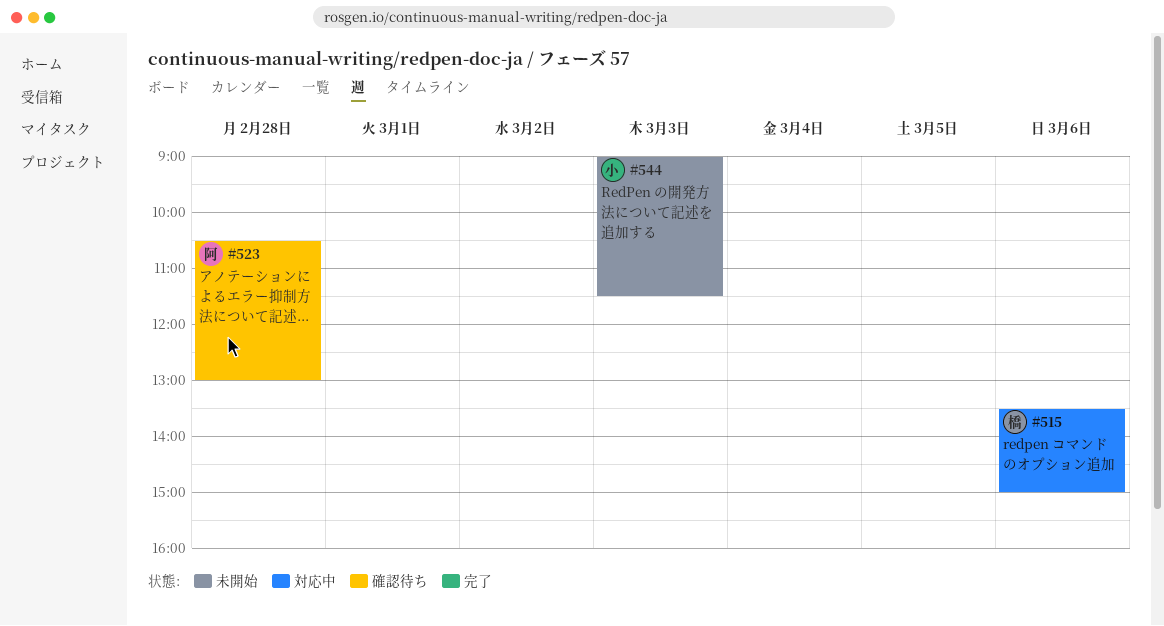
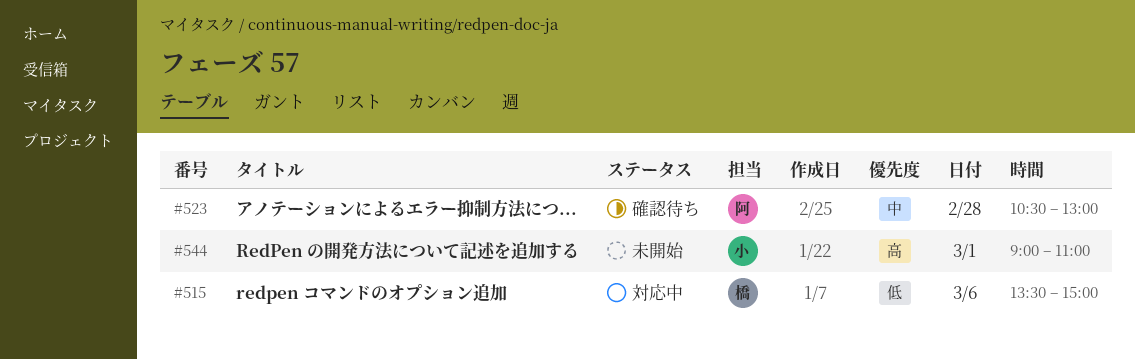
#544, day: Mar 3 -> Mar 1
#544, ends: 11:30 -> 11:00

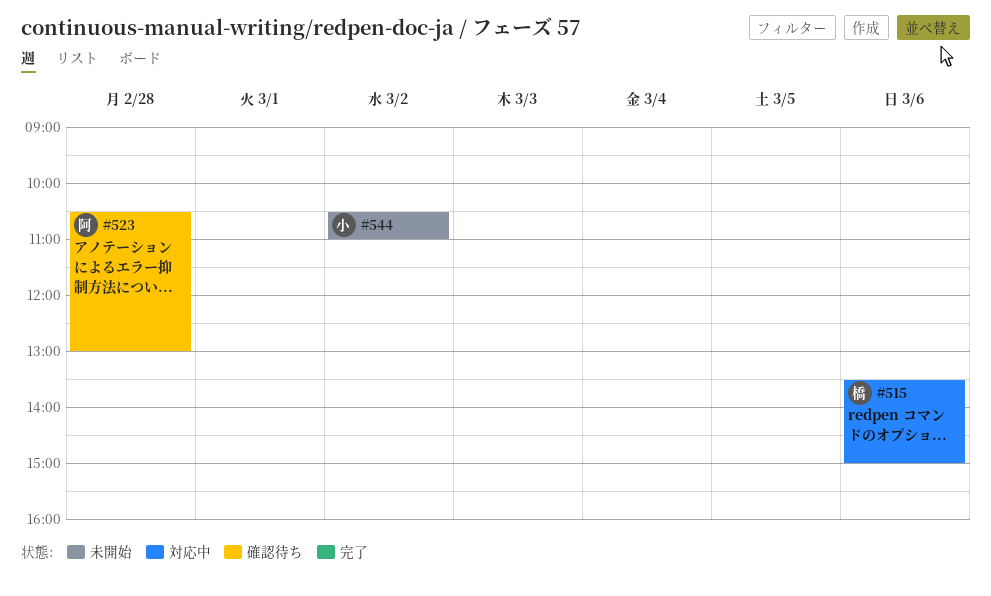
#544, day: Mar 1 -> Mar 2
#544, begins: 09:00 -> 10:30

